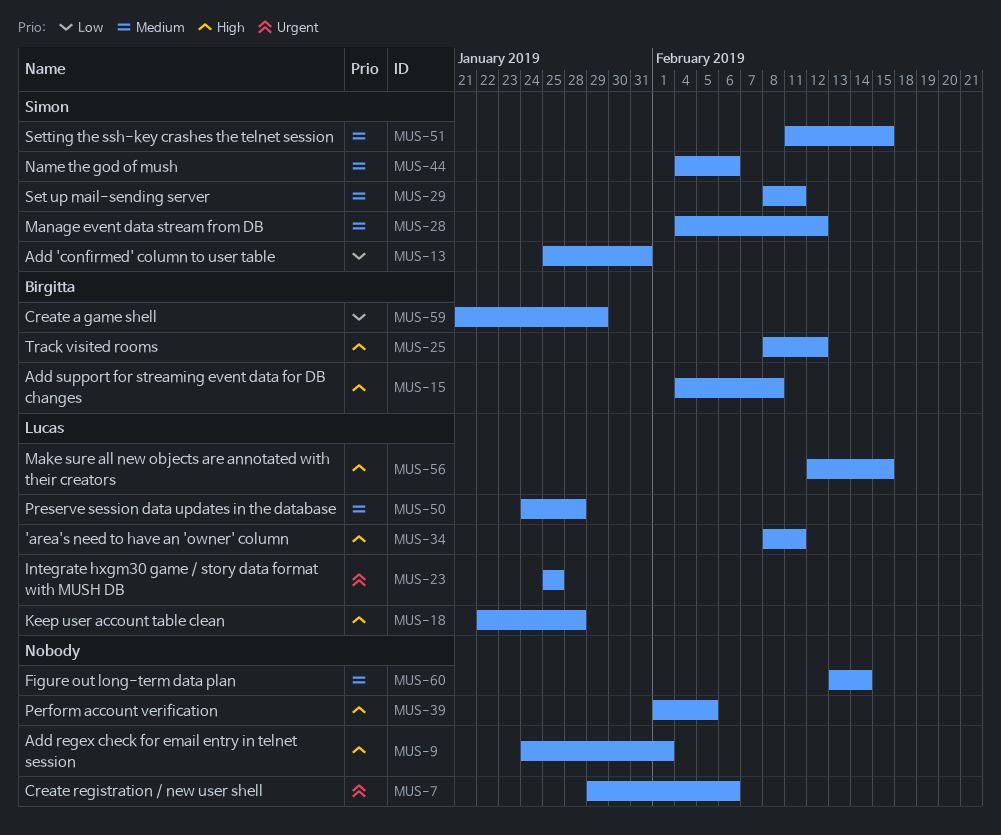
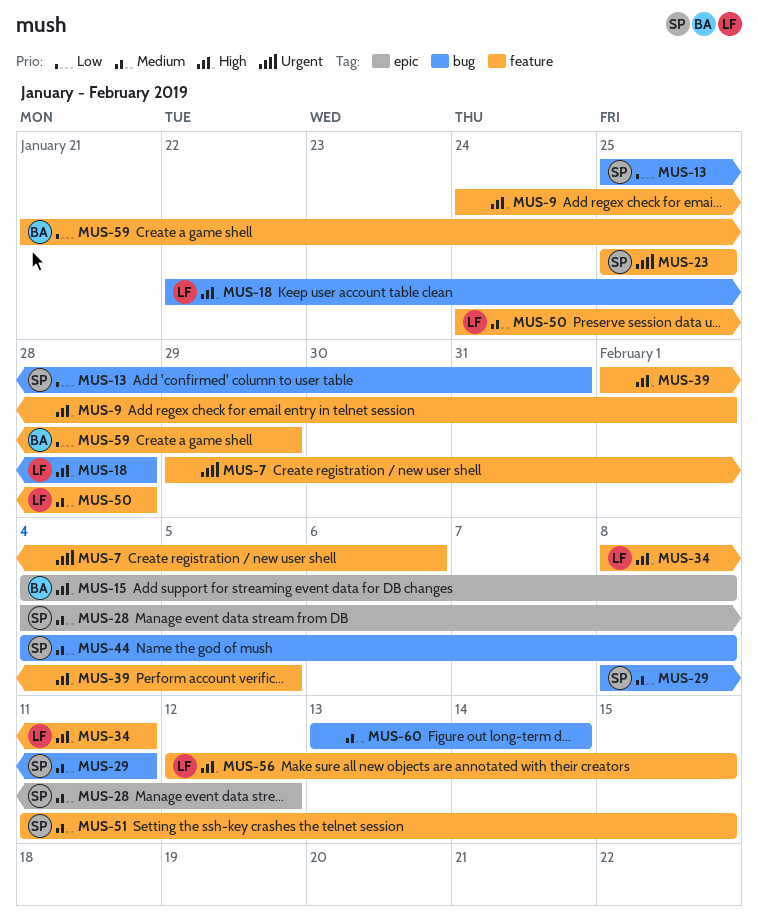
MUS-23, owner: Lucas -> Simon
MUS-25: present -> none
MUS-44, due: Feb 6 -> Feb 8

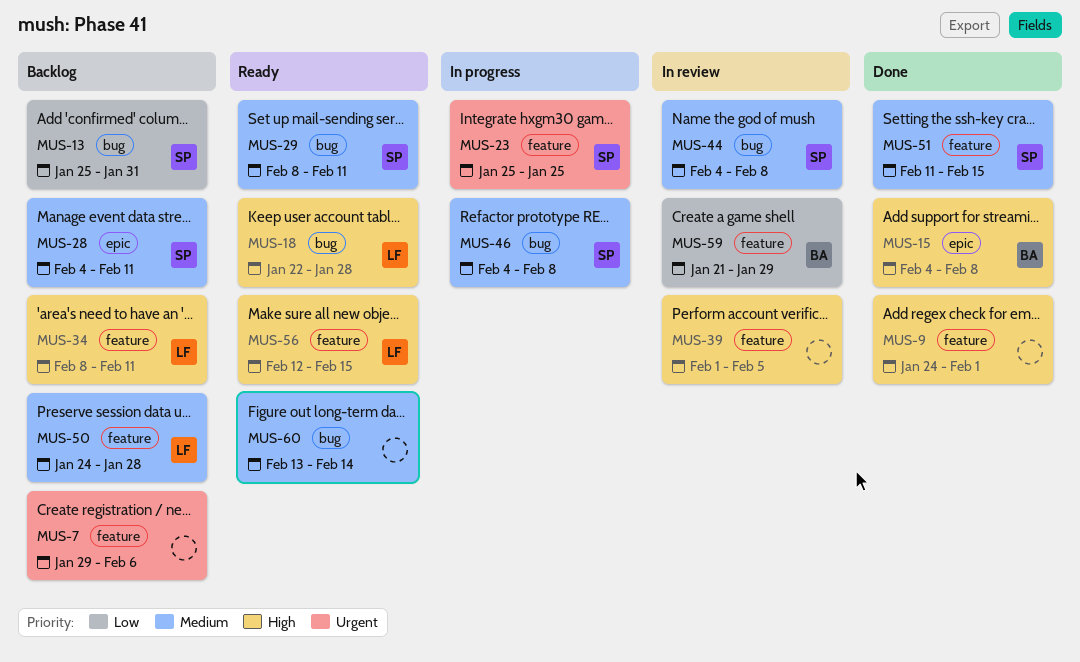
MUS-28, due: Feb 12 -> Feb 11
MUS-46: none -> present

